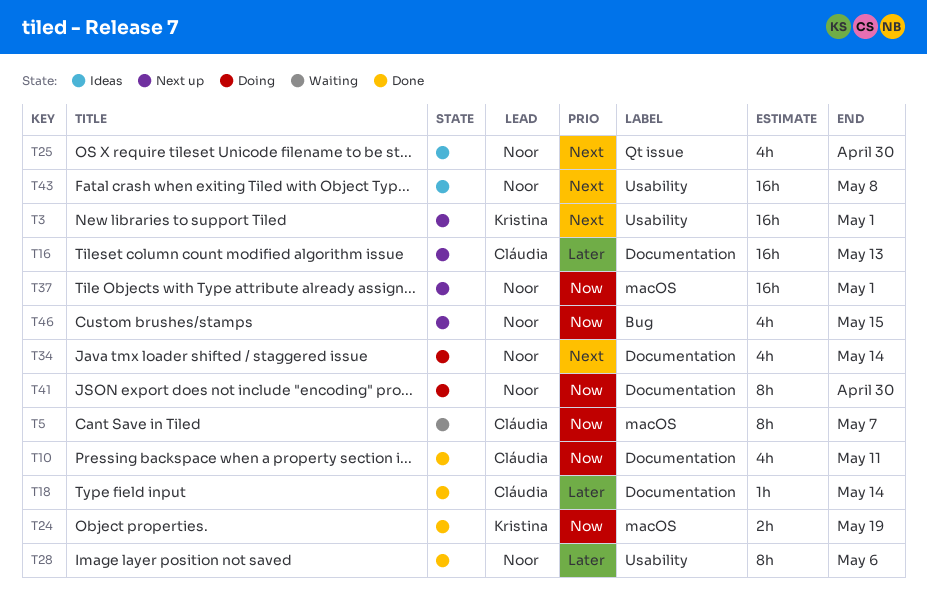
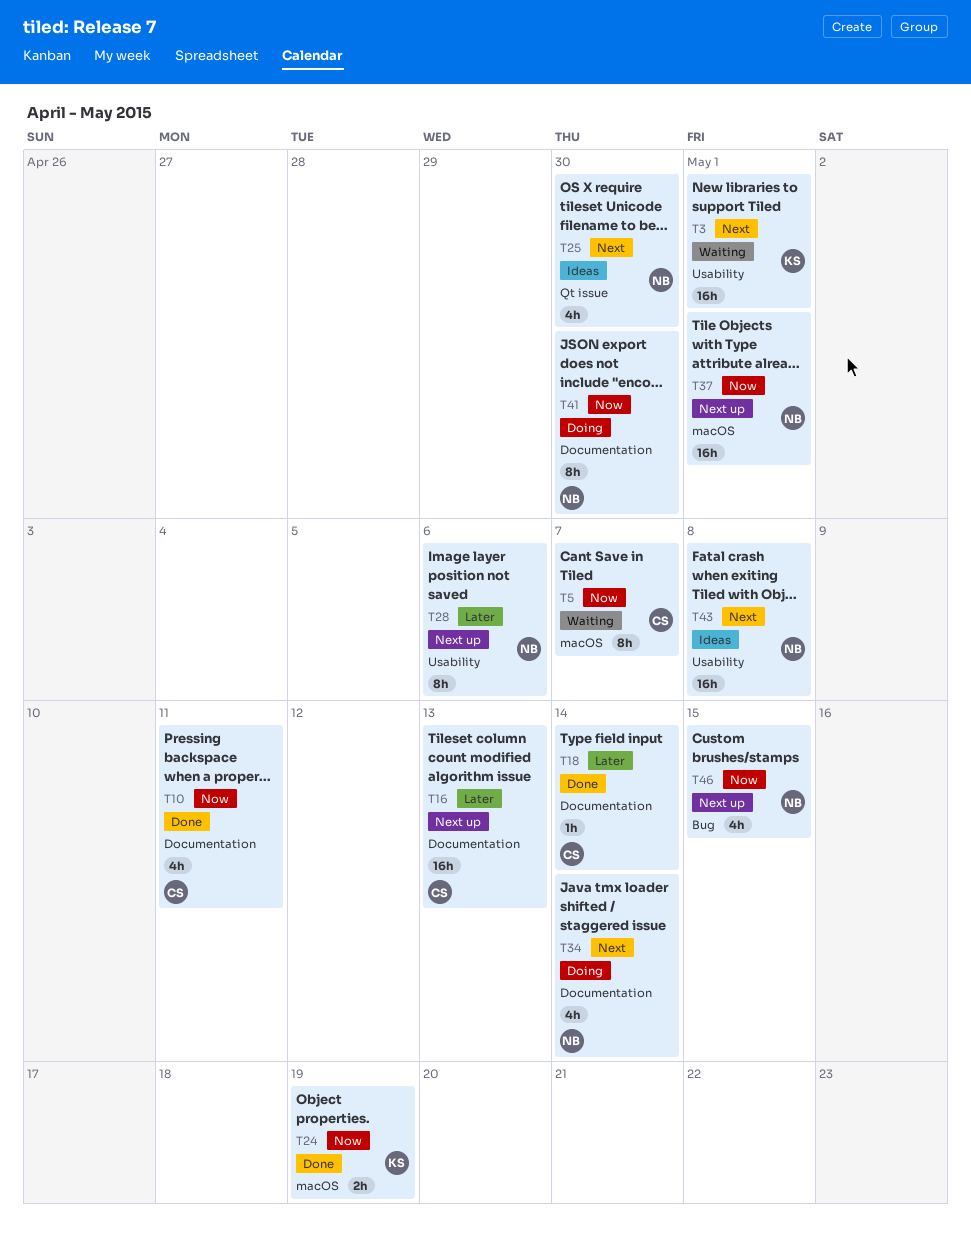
T3, status: Next up -> Waiting
T28, status: Done -> Next up

